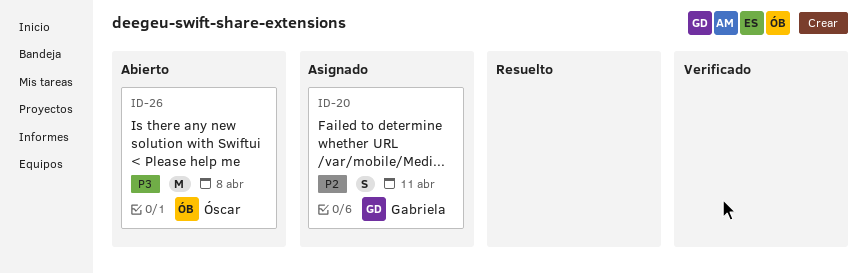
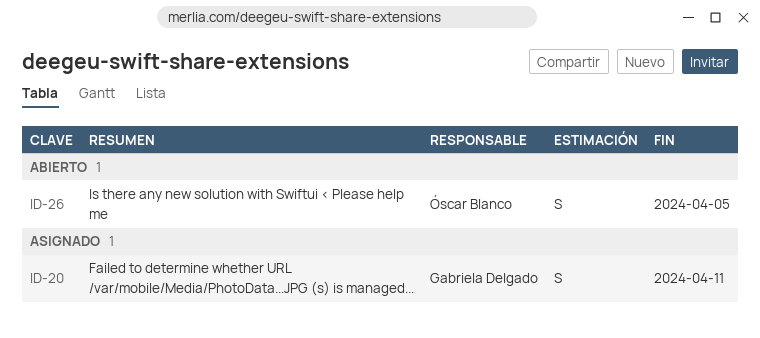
ID-26, estimate: M -> S
ID-26, due: Apr 8 -> Apr 5

